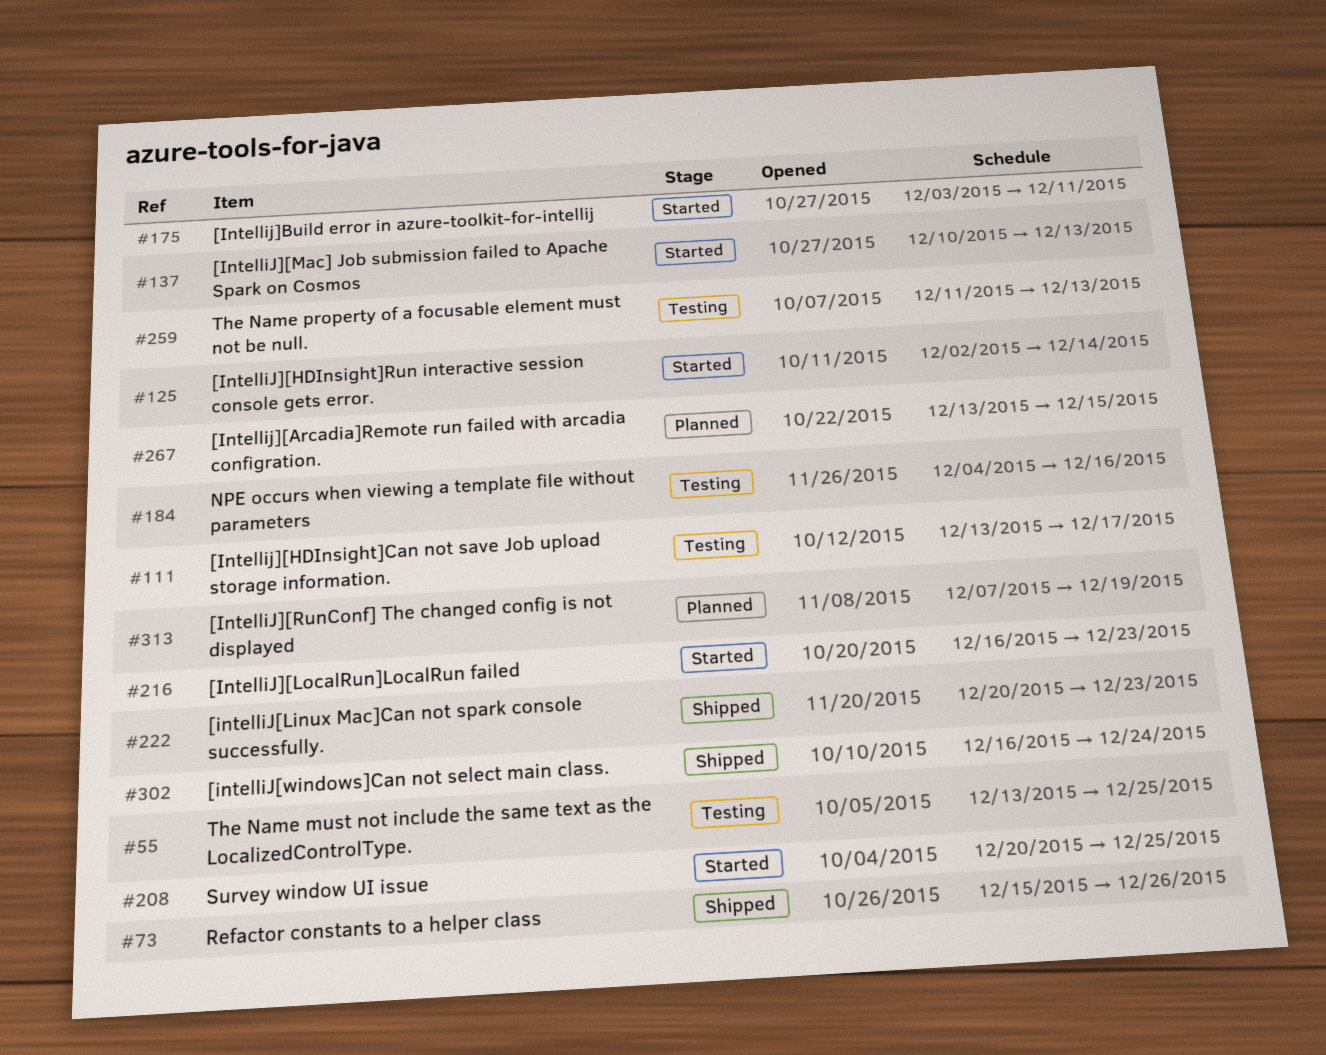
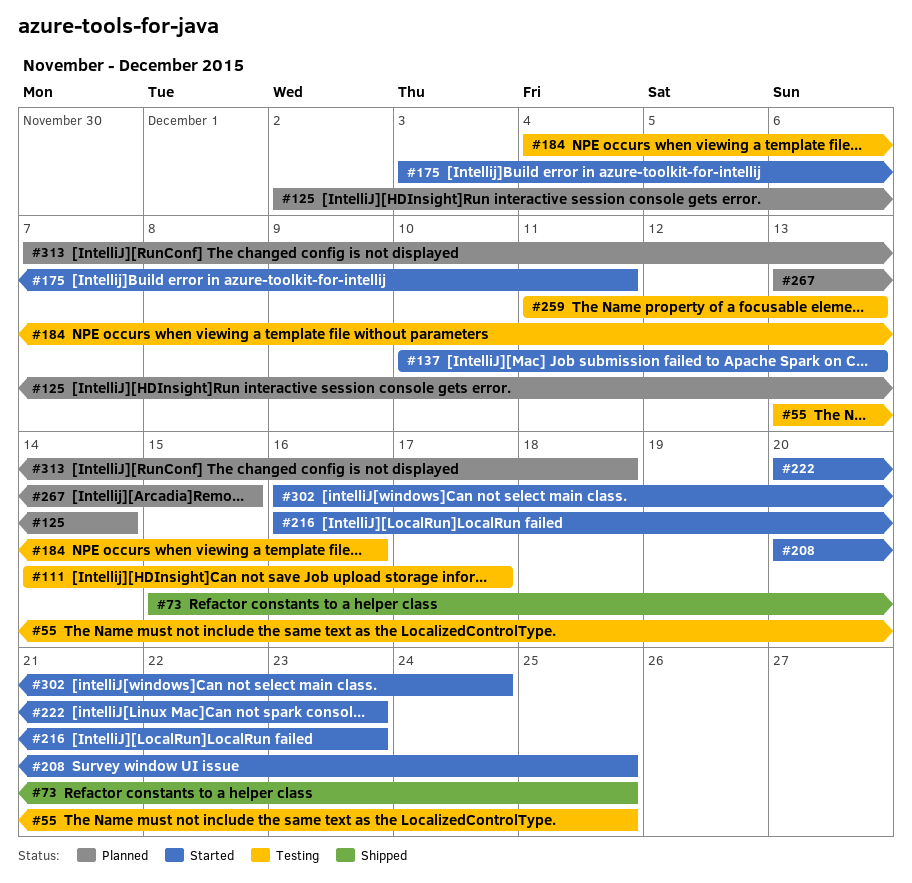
#73, due: Dec 26 -> Dec 25
#111, start: Dec 13 -> Dec 14
#125, status: Started -> Planned
#222, status: Shipped -> Started
#302, status: Shipped -> Started
#313, due: Dec 19 -> Dec 18

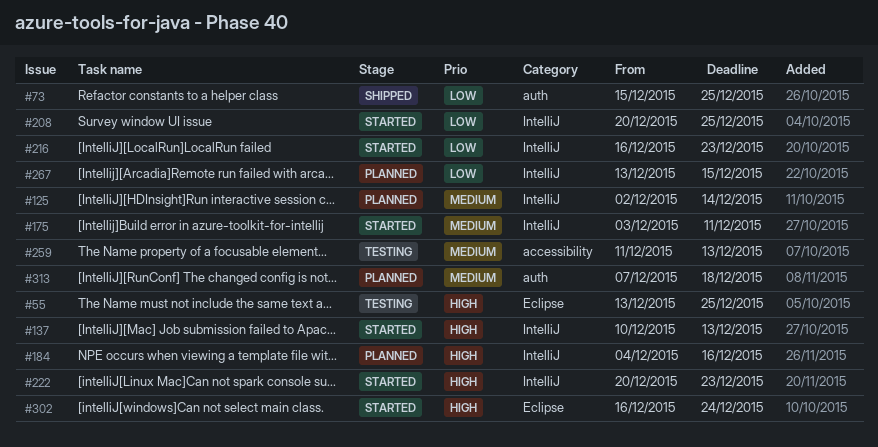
#111: present -> none
#184, status: Testing -> Planned

